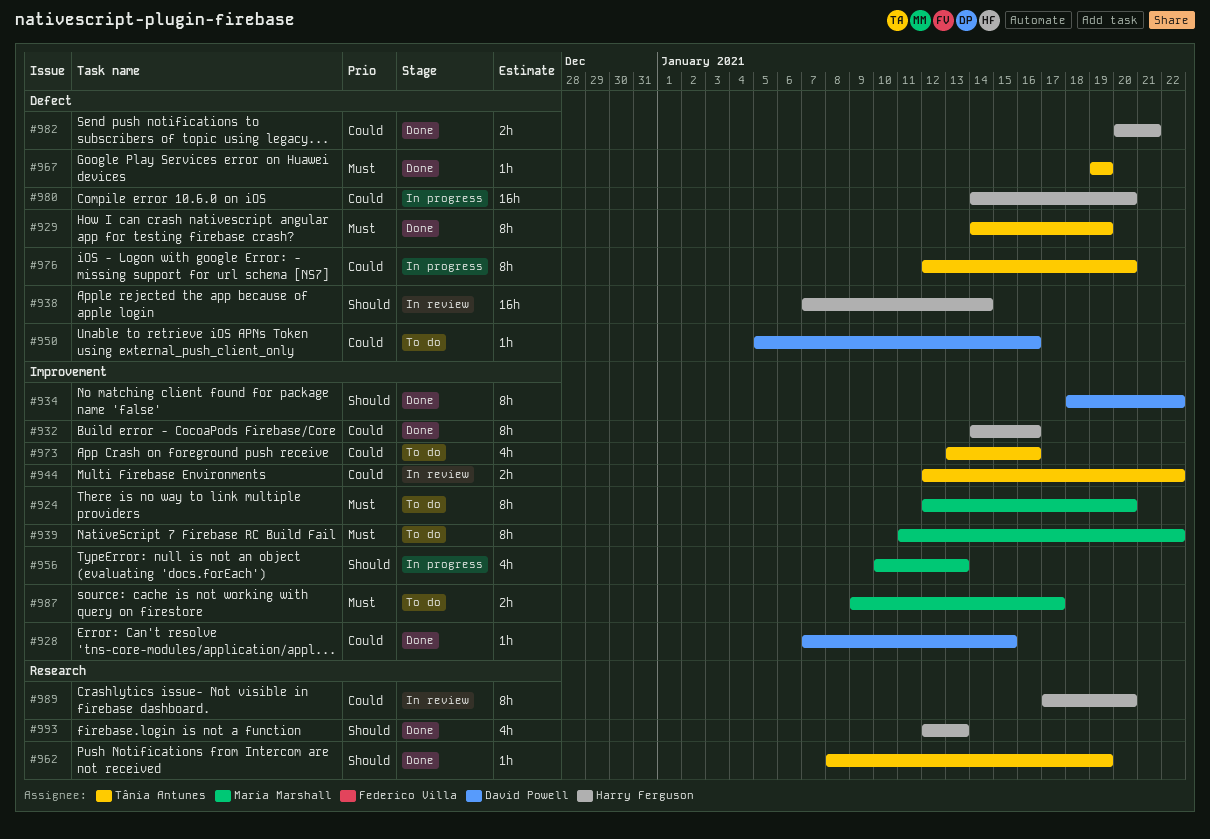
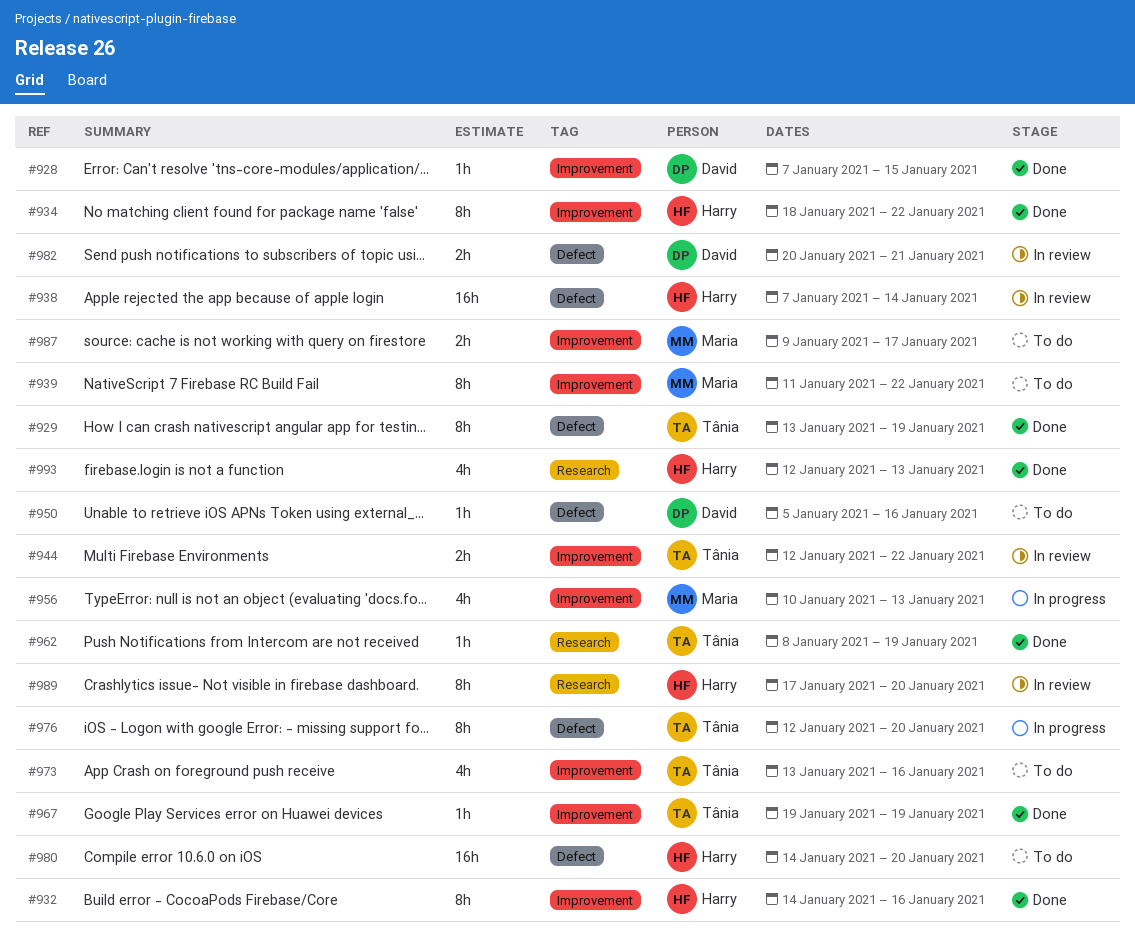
#924: present -> none
#929, start: Jan 14 -> Jan 13
#934, owner: David Powell -> Harry Ferguson
#967, label: Defect -> Improvement
#980, status: In progress -> To do
#982, status: Done -> In review
#982, owner: Harry Ferguson -> David Powell

